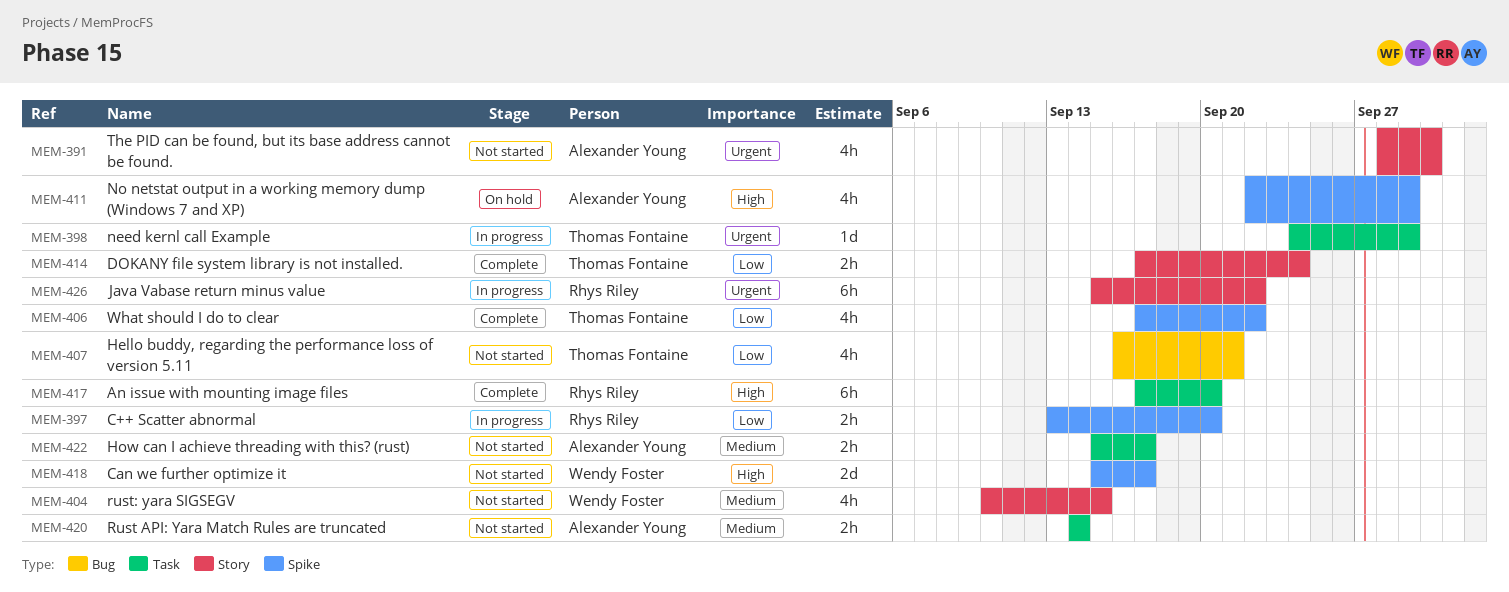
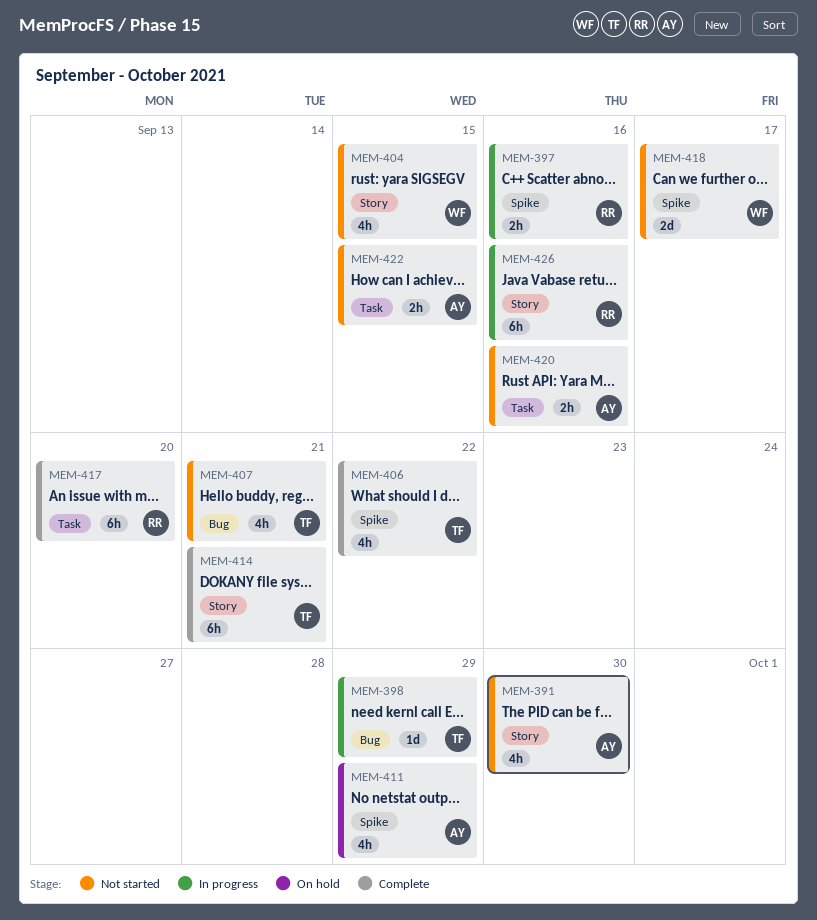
MEM-397, due: Sep 20 -> Sep 16
MEM-398, label: Task -> Bug
MEM-414, estimate: 2h -> 6h
MEM-414, due: Sep 24 -> Sep 21
MEM-420, due: Sep 14 -> Sep 16
MEM-422, due: Sep 17 -> Sep 15
MEM-426, due: Sep 22 -> Sep 16

